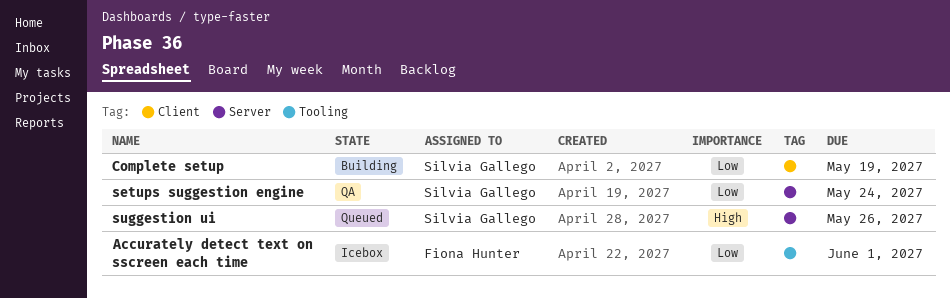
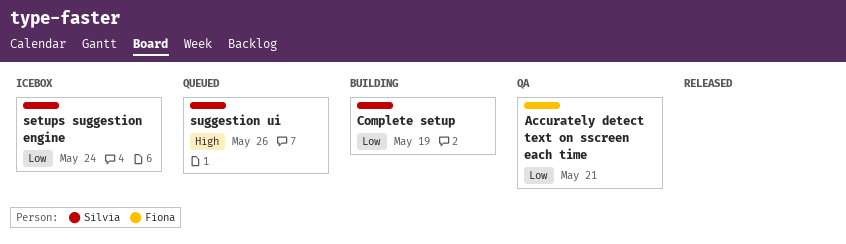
Accurately detect text on sscreen each time, status: Icebox -> QA
Accurately detect text on sscreen each time, due: Jun 1 -> May 21
setups suggestion engine, status: QA -> Icebox

